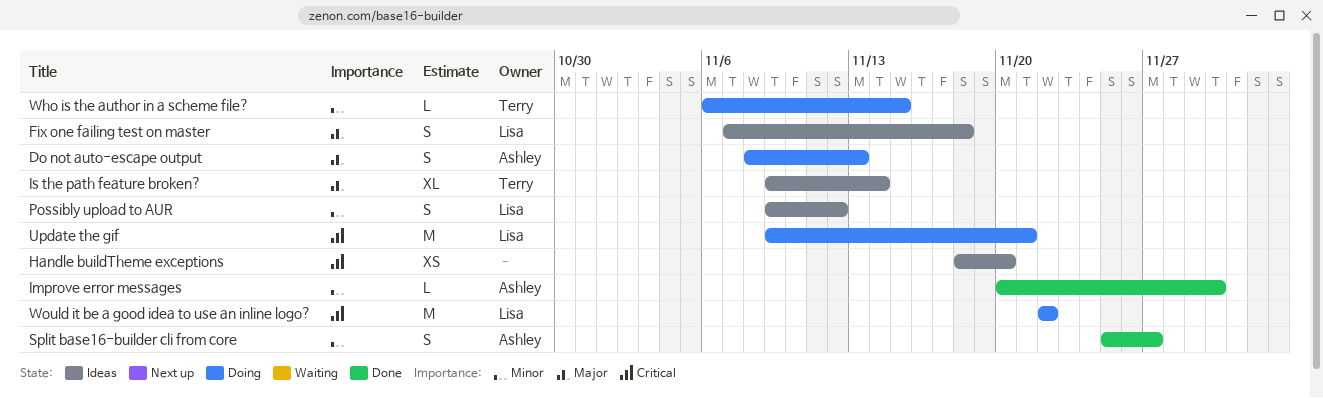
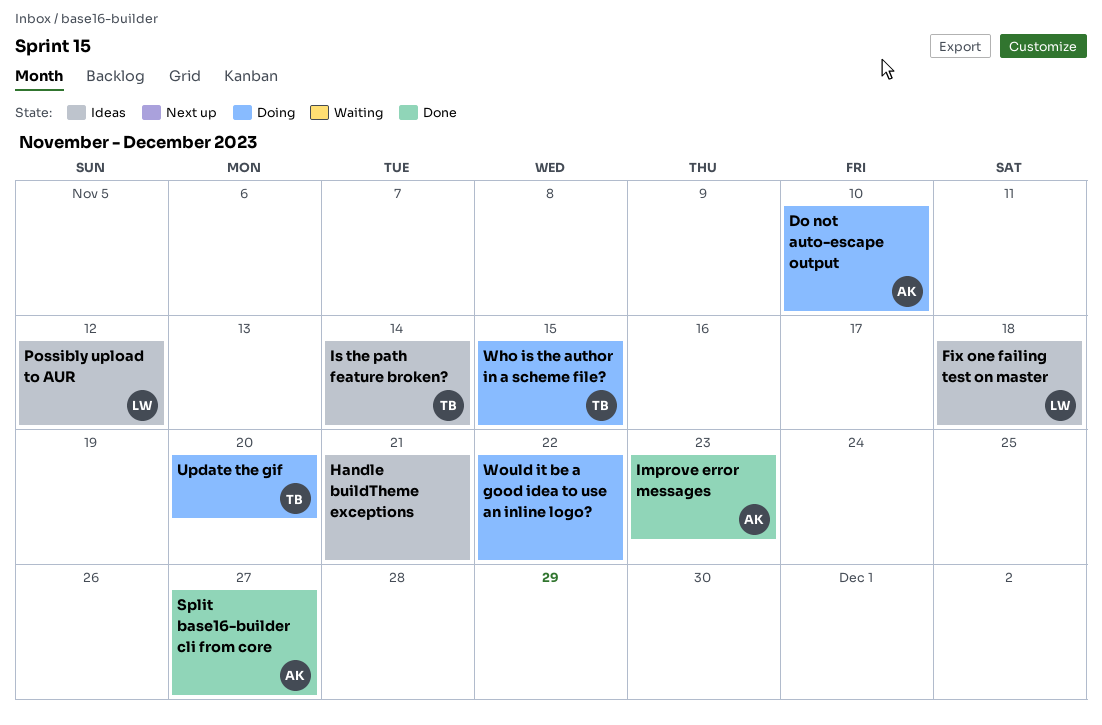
Do not auto-escape output, due: Nov 13 -> Nov 10
Handle buildTheme exceptions, due: Nov 20 -> Nov 21
Improve error messages, due: Nov 30 -> Nov 23
Update the gif, owner: Lisa -> Terry
Update the gif, due: Nov 21 -> Nov 20
Would it be a good idea to use an inline logo?, owner: Lisa -> none

